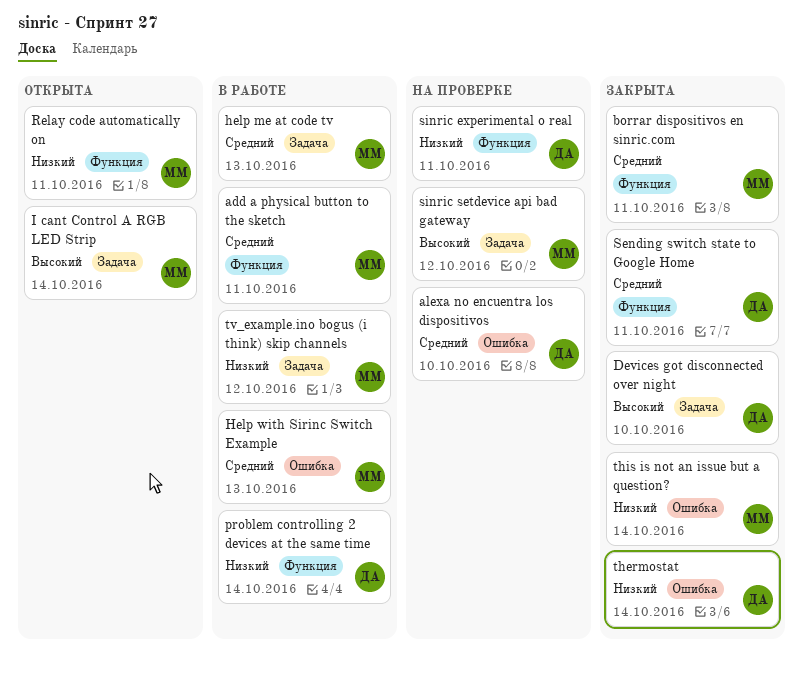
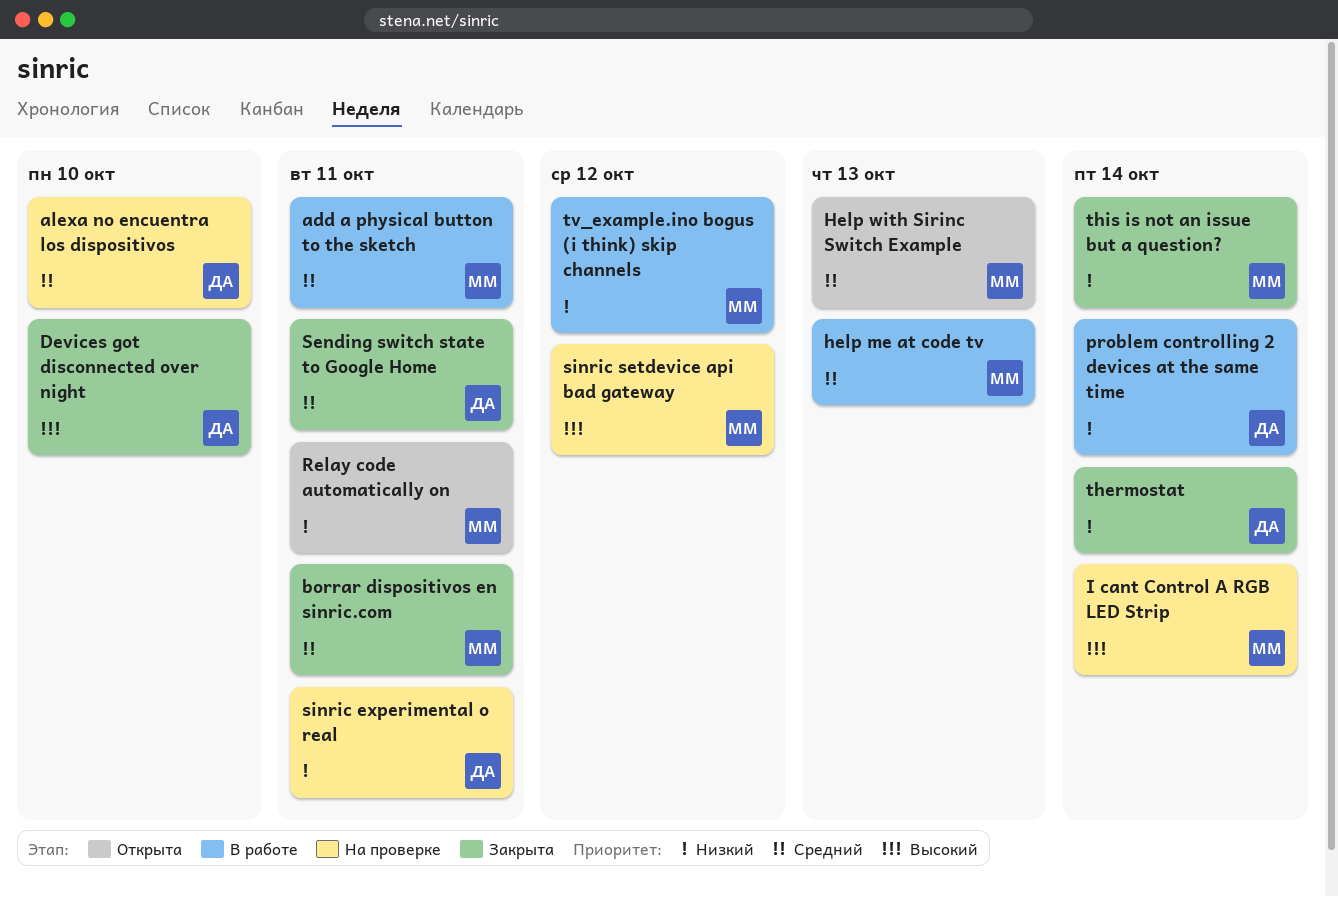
Help with Sirinc Switch Example, status: В работе -> Открыта
I cant Control A RGB LED Strip, status: Открыта -> На проверке

